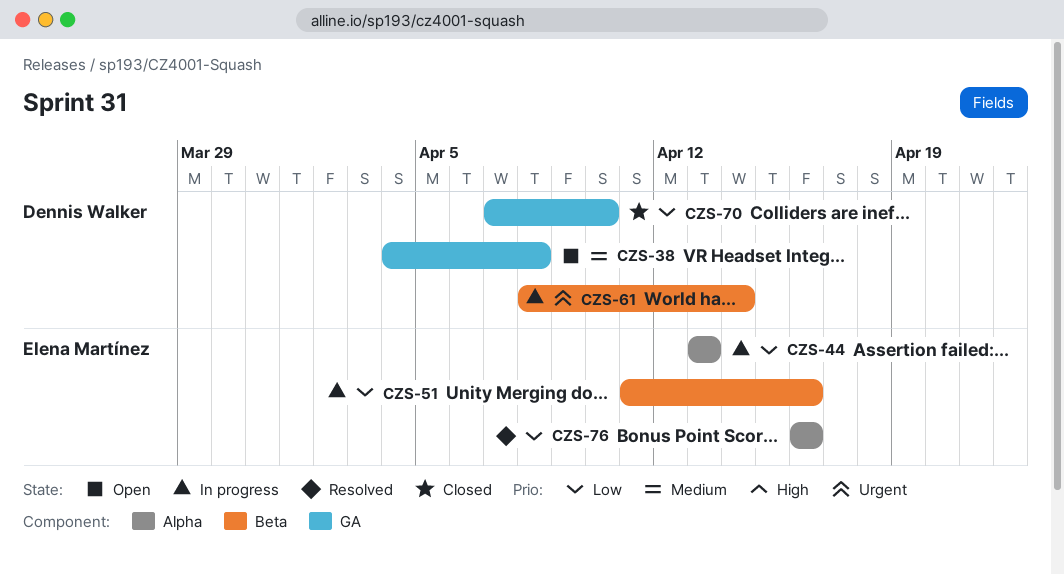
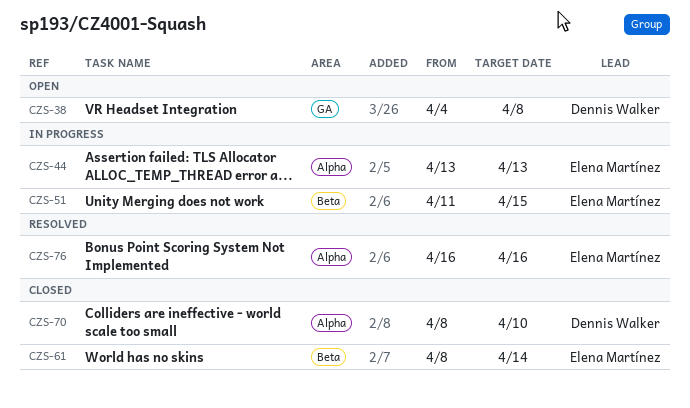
CZS-51, due: Apr 16 -> Apr 15
CZS-61, status: In progress -> Closed
CZS-61, owner: Dennis Walker -> Elena Martínez
CZS-70, label: GA -> Alpha
CZS-70, start: Apr 7 -> Apr 8

